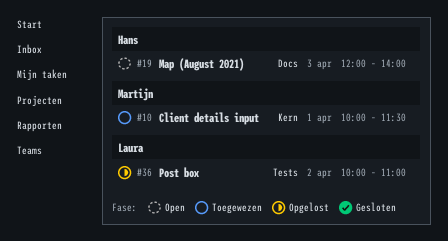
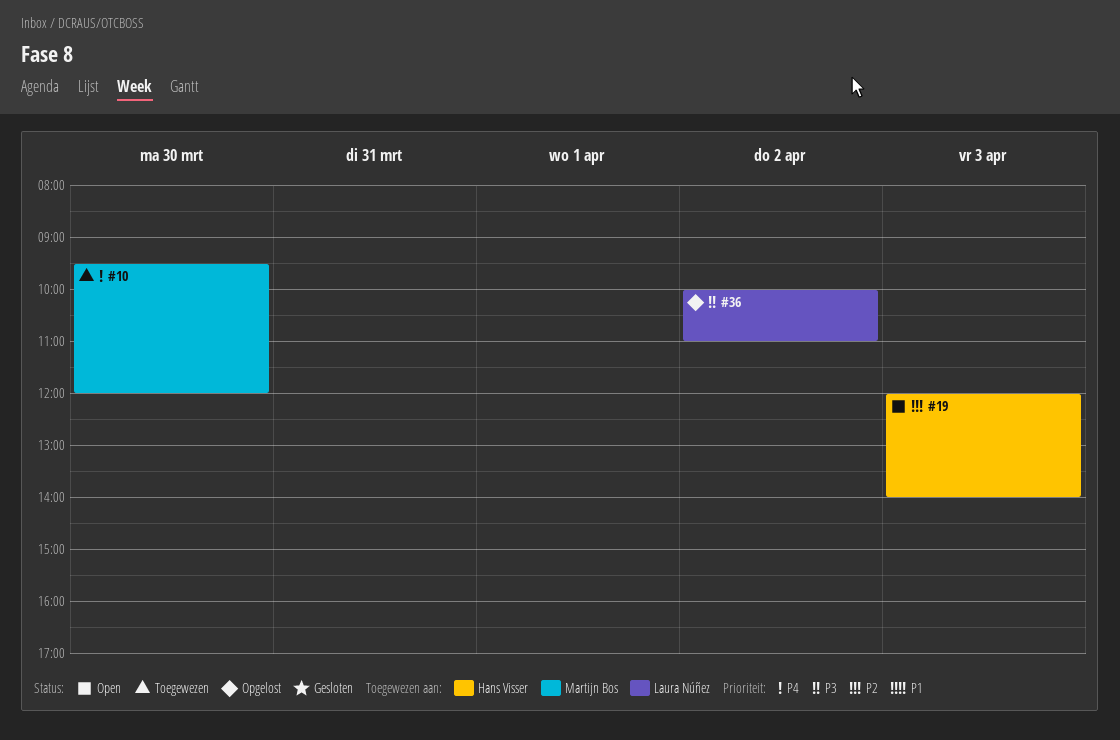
#10, day: Apr 1 -> Mar 30
#10, begins: 10:00 -> 09:30
#10, ends: 11:30 -> 12:00

